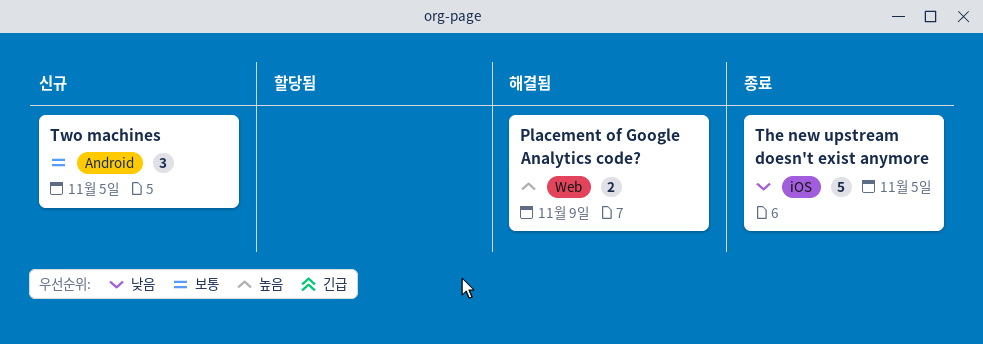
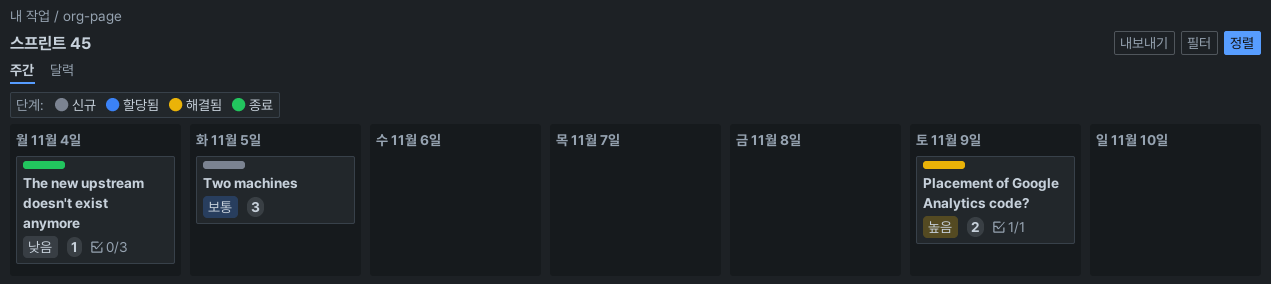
The new upstream doesn't exist anymore, estimate: 5 -> 1
The new upstream doesn't exist anymore, due: Nov 5 -> Nov 4

